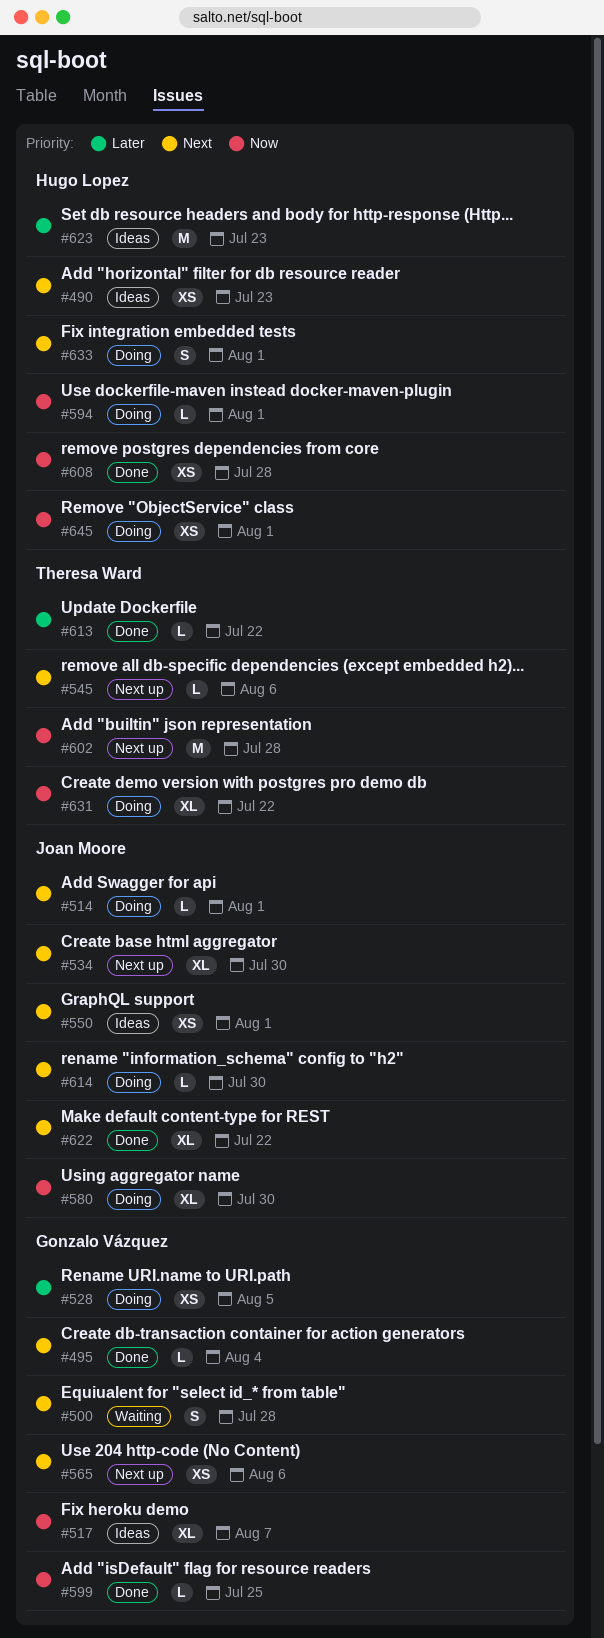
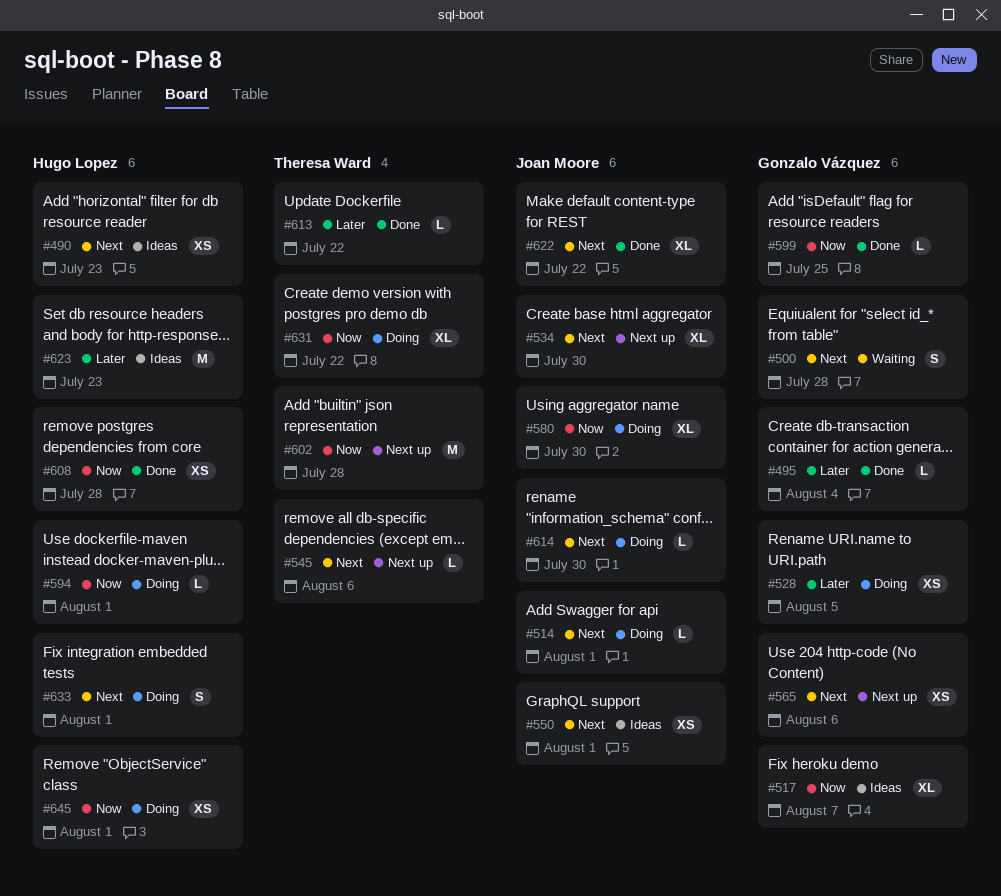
#495, priority: Next -> Later

